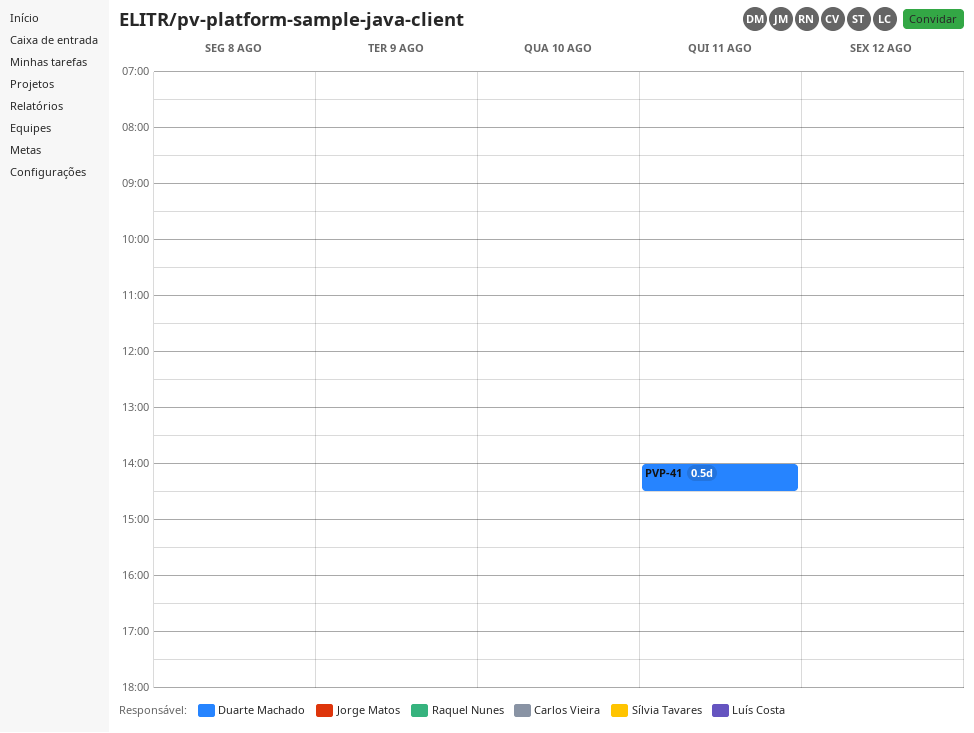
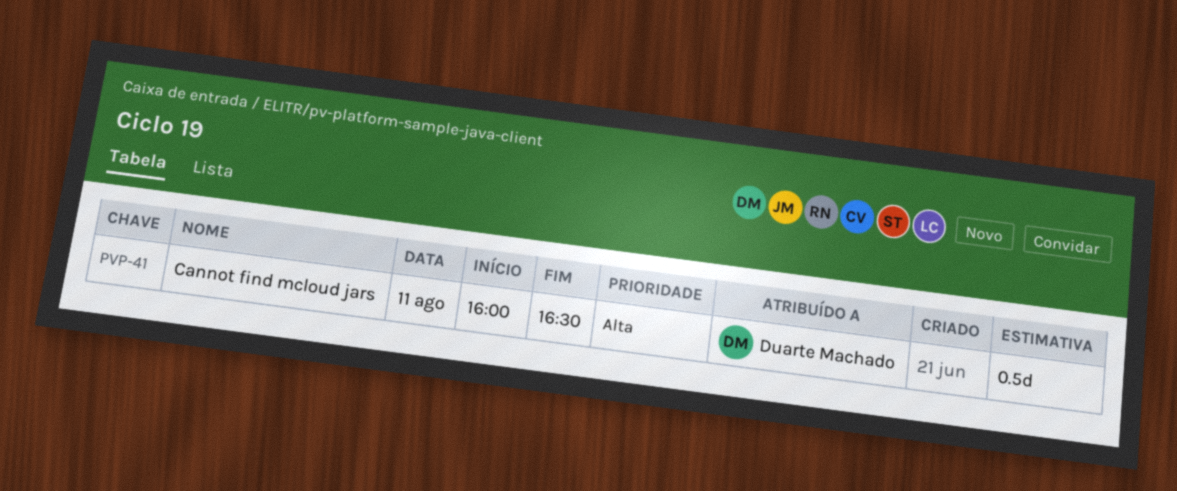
PVP-41, begins: 14:00 -> 16:00
PVP-41, ends: 14:30 -> 16:30

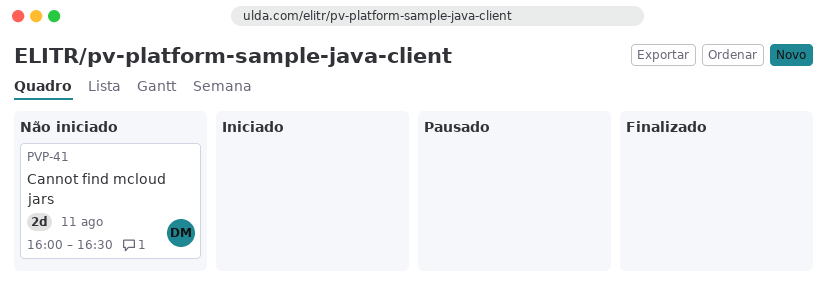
PVP-41, estimate: 0.5d -> 2d

